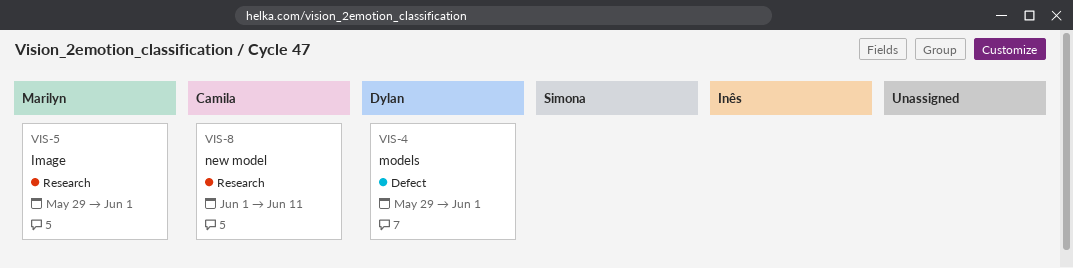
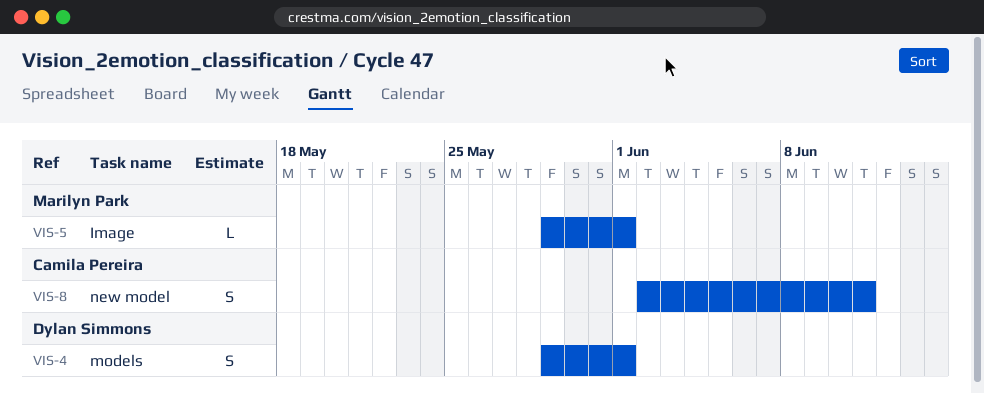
VIS-8, start: Jun 1 -> Jun 2

